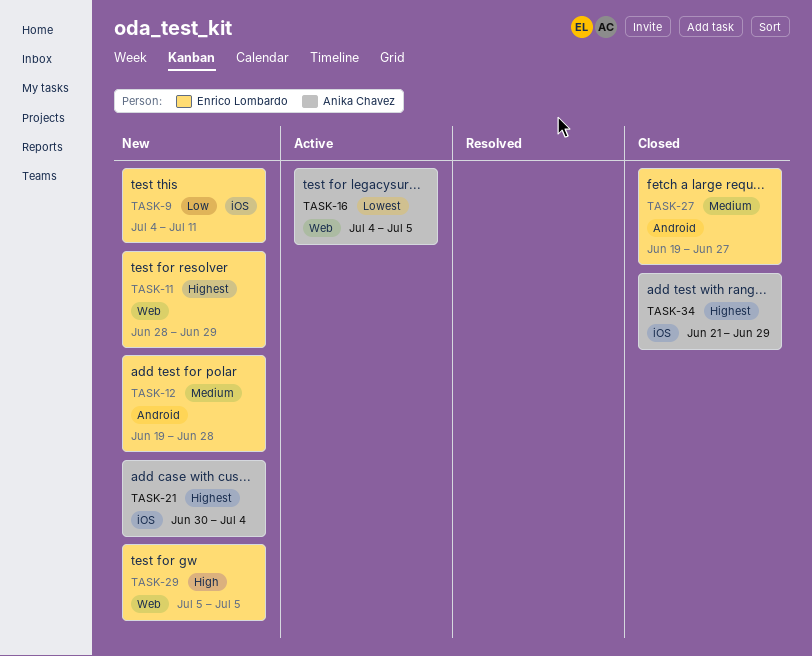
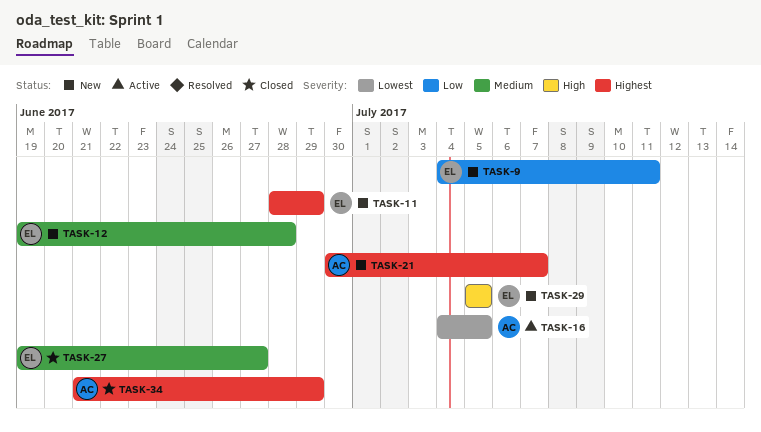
TASK-21, due: Jul 4 -> Jul 7

